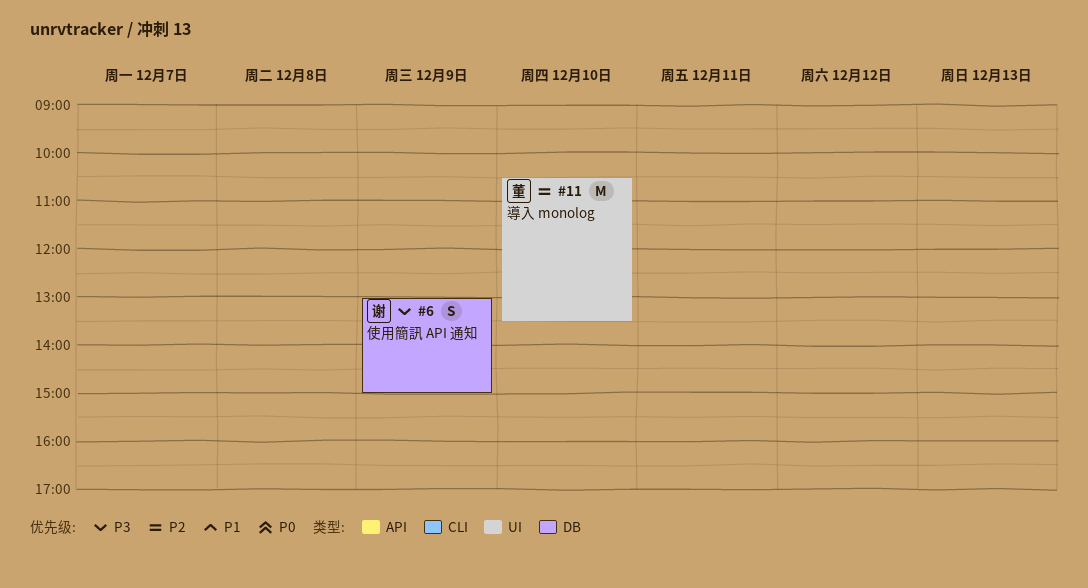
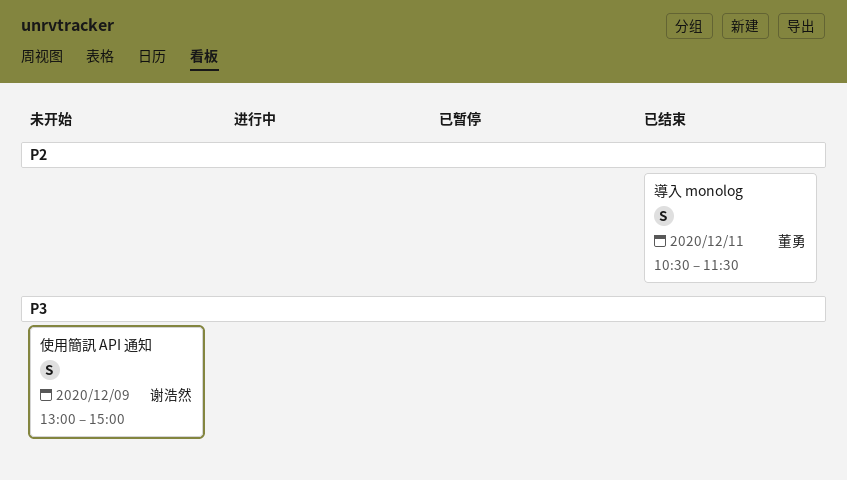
導入 monolog, estimate: M -> S
導入 monolog, day: Dec 10 -> Dec 11
導入 monolog, ends: 13:30 -> 11:30

